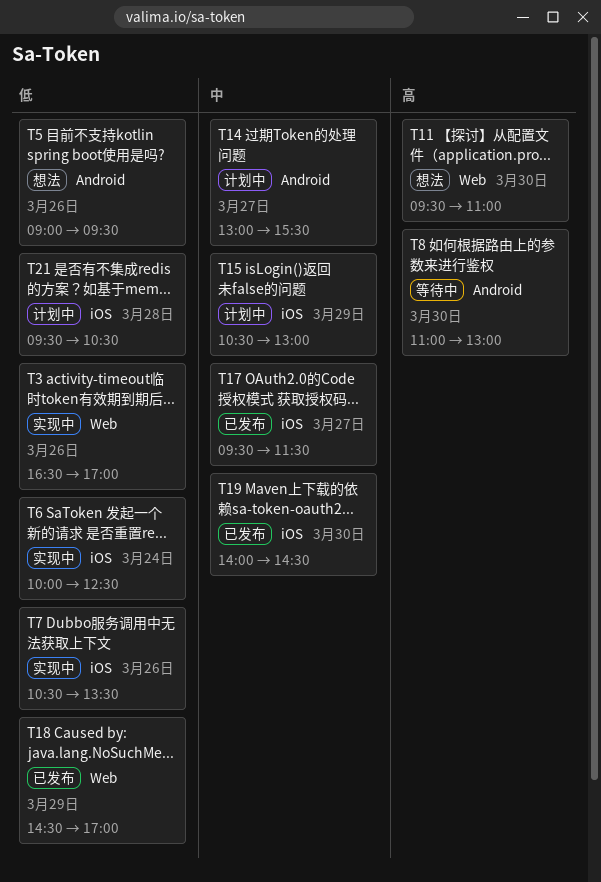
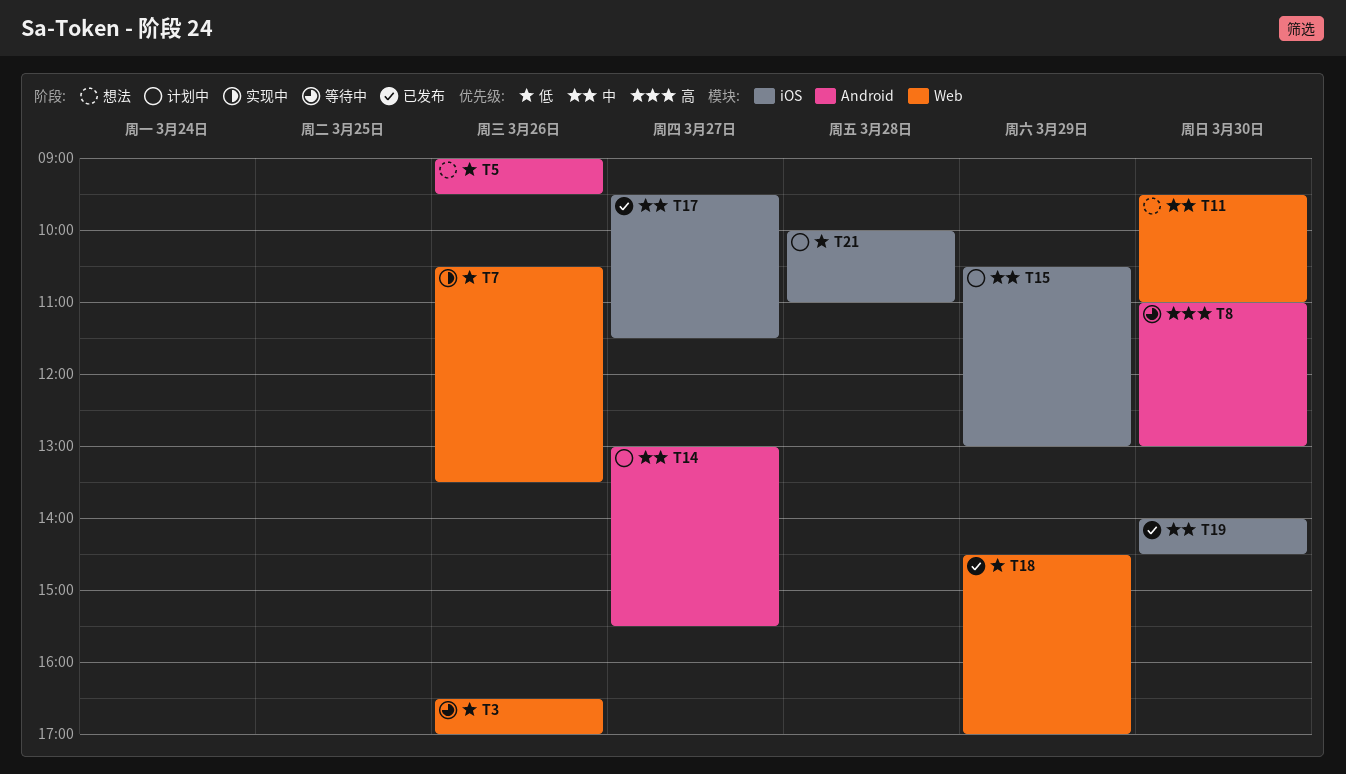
T3, status: 实现中 -> 等待中
T6: present -> none
T7, label: iOS -> Web
T11, priority: 高 -> 中
T21, begins: 09:30 -> 10:00
T21, ends: 10:30 -> 11:00

